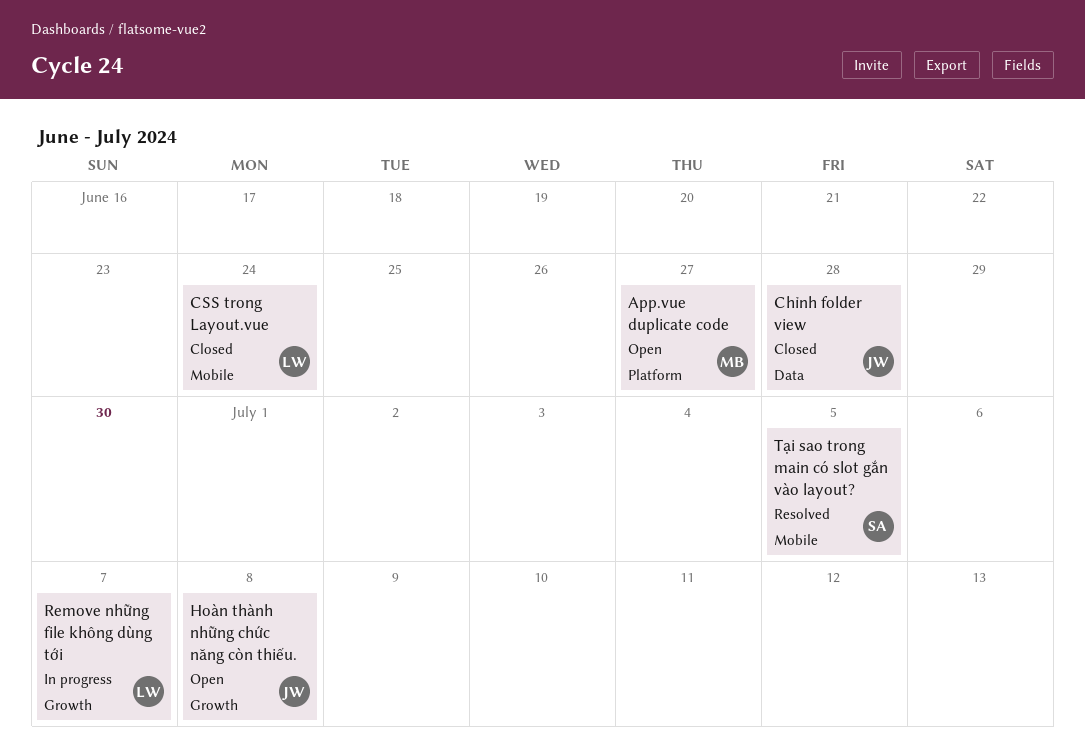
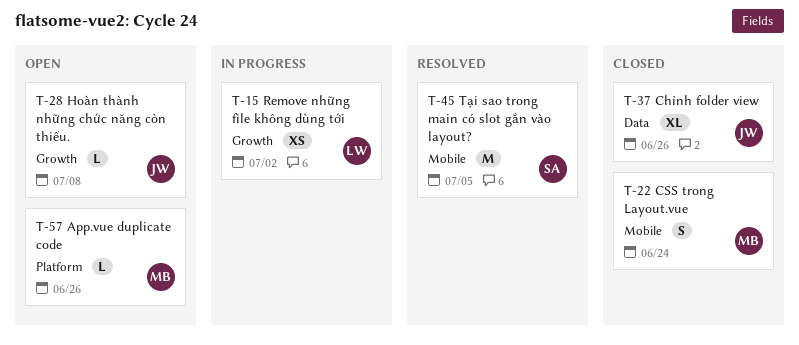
App.vue duplicate code, due: Jun 27 -> Jun 26
Chỉnh folder view, due: Jun 28 -> Jun 26
CSS trong Layout.vue, owner: LW -> MB
Remove những file không dùng tới, due: Jul 7 -> Jul 2

